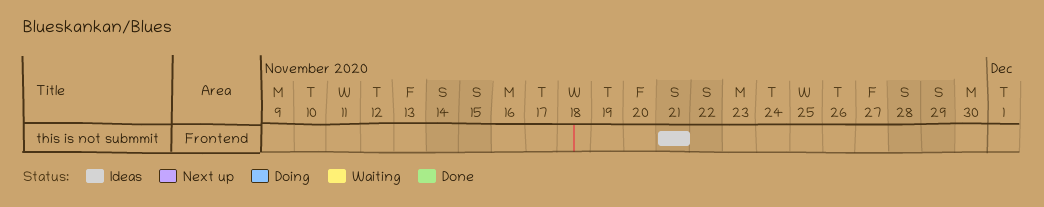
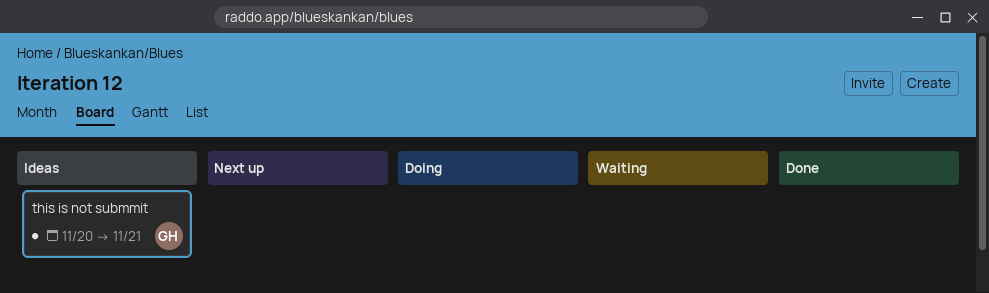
this is not submmit, start: Nov 21 -> Nov 20

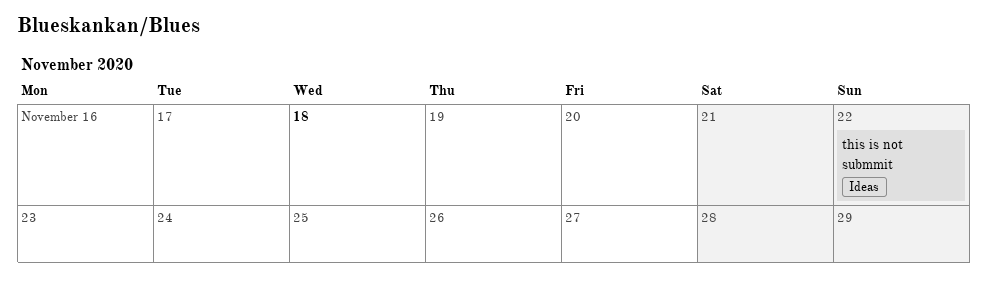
this is not submmit, due: Nov 21 -> Nov 22

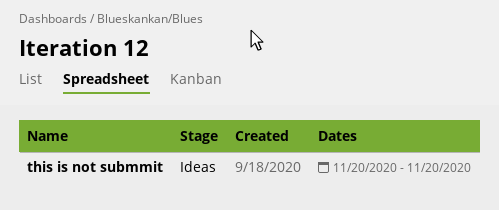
this is not submmit, due: Nov 22 -> Nov 20

